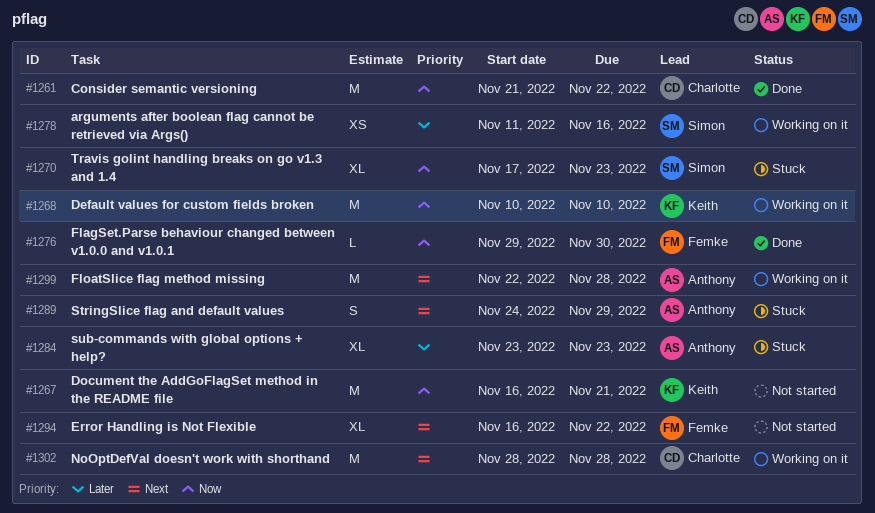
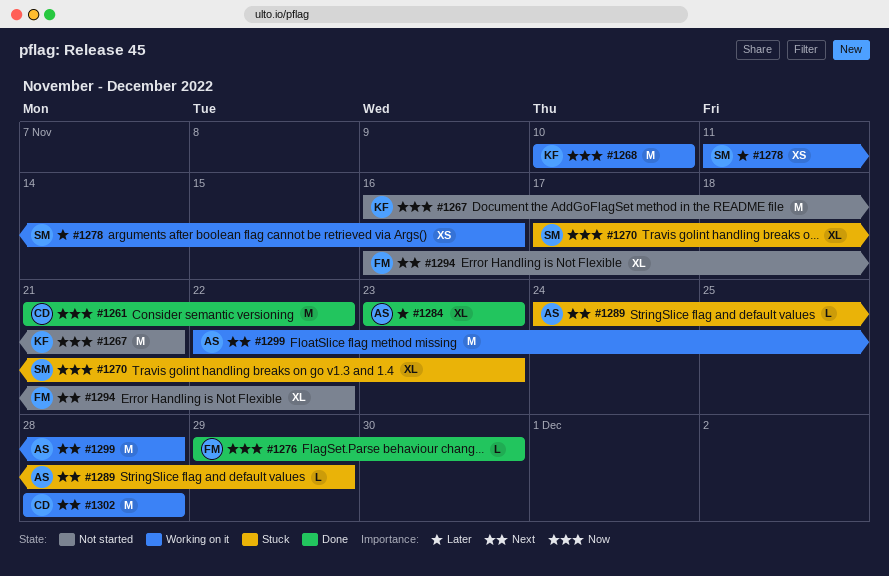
#1284, status: Stuck -> Done
#1289, estimate: S -> L

